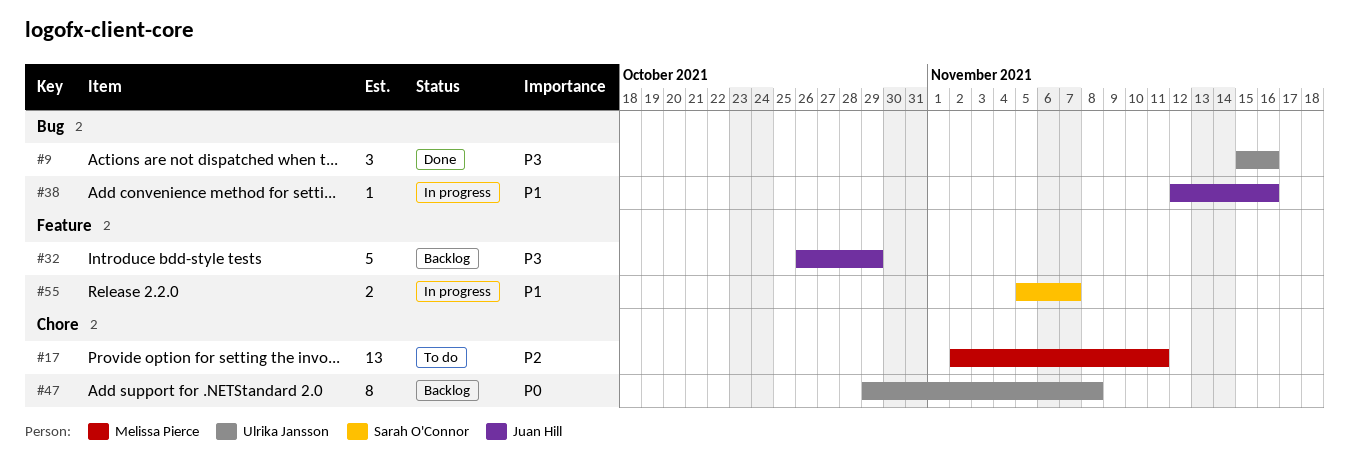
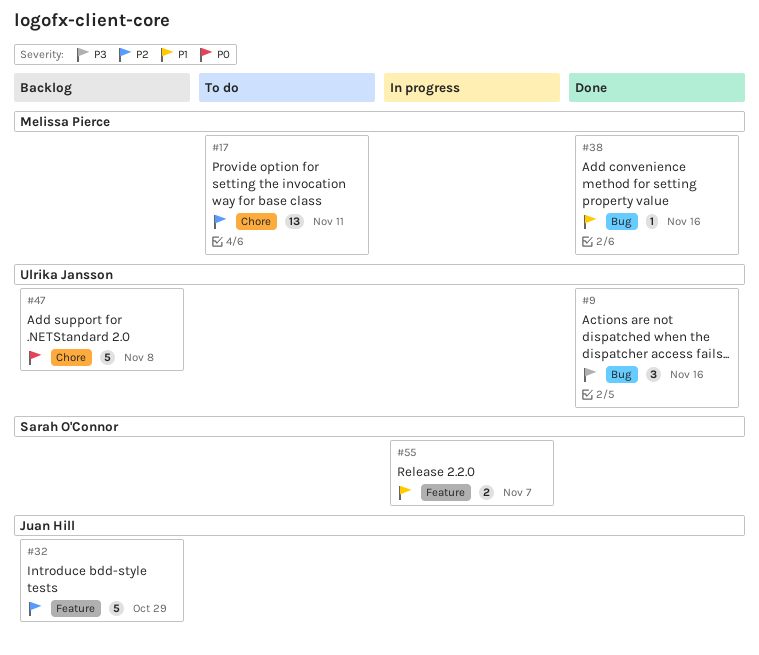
#32, priority: P3 -> P2
#38, status: In progress -> Done
#38, owner: Juan Hill -> Melissa Pierce
#47, estimate: 8 -> 5

